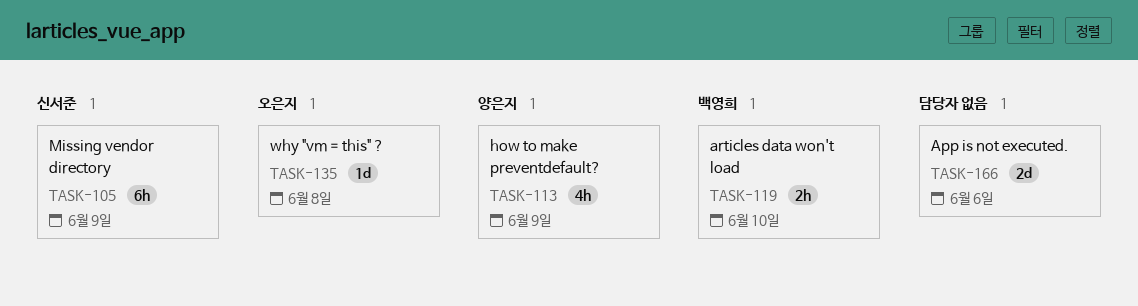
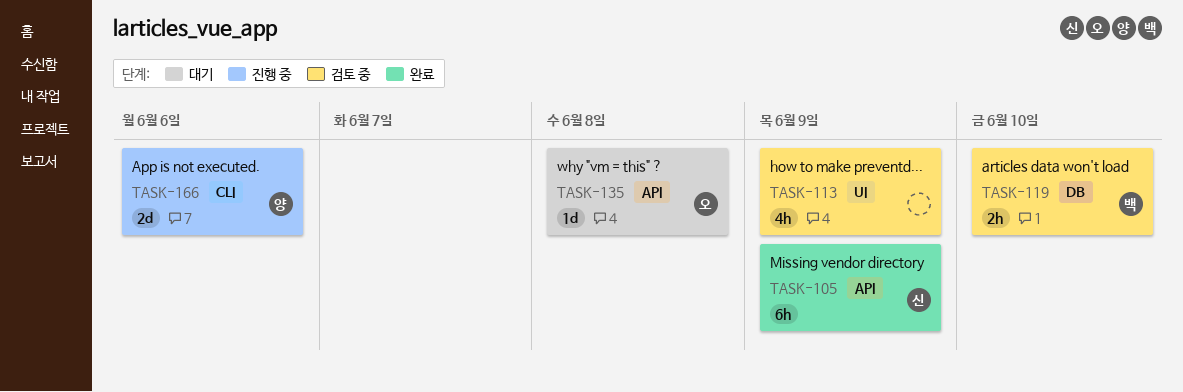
TASK-113, owner: 양은지 -> none
TASK-166, owner: none -> 양은지

